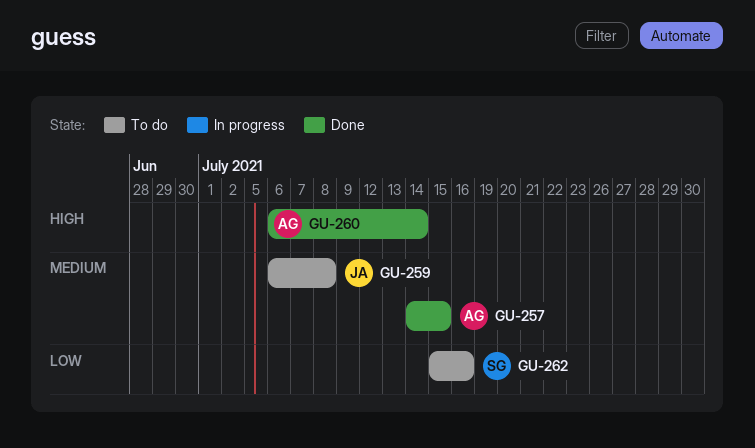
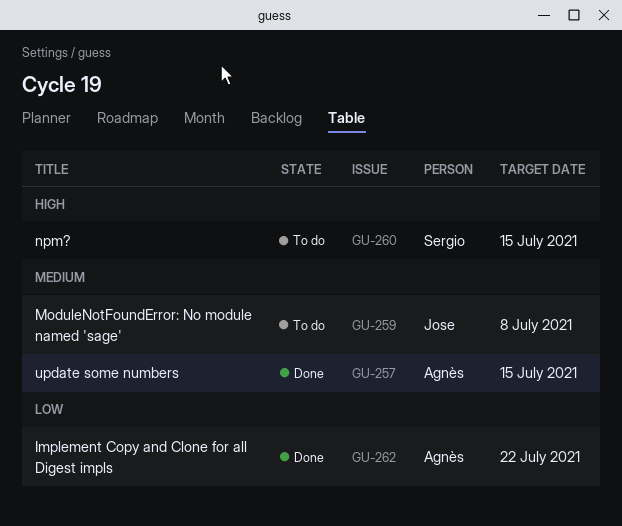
GU-260, status: Done -> To do
GU-260, owner: Agnès -> Sergio
GU-260, due: Jul 14 -> Jul 15
GU-262, status: To do -> Done
GU-262, owner: Sergio -> Agnès
GU-262, due: Jul 16 -> Jul 22

